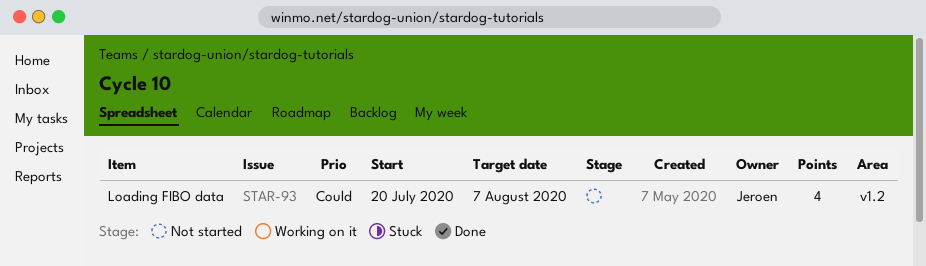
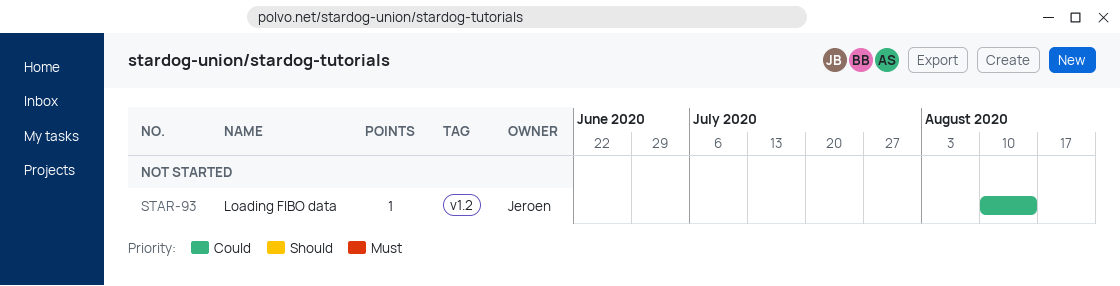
STAR-93, estimate: 4 -> 1
STAR-93, start: Jul 20 -> Aug 10
STAR-93, due: Aug 7 -> Aug 14

